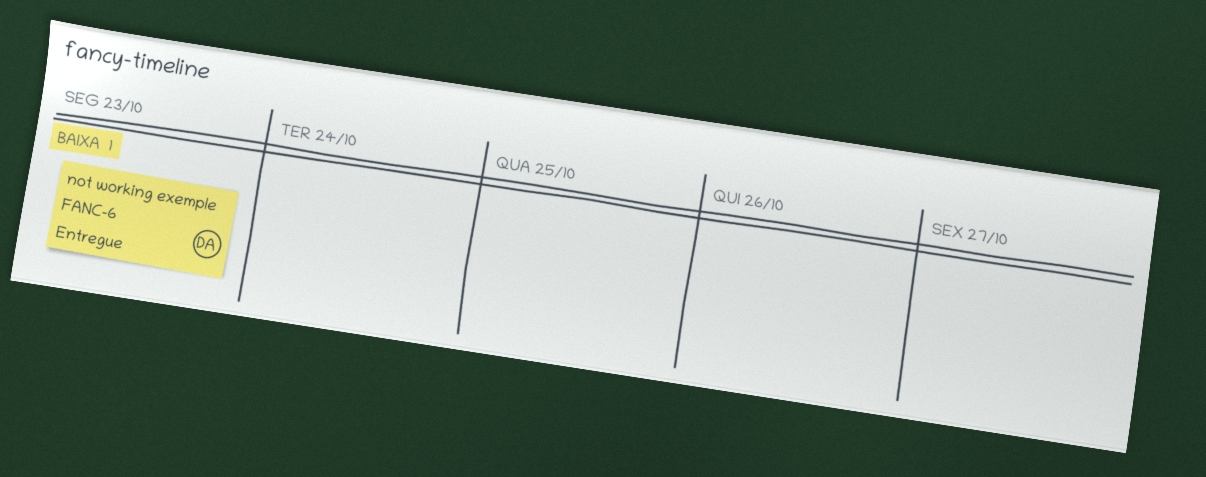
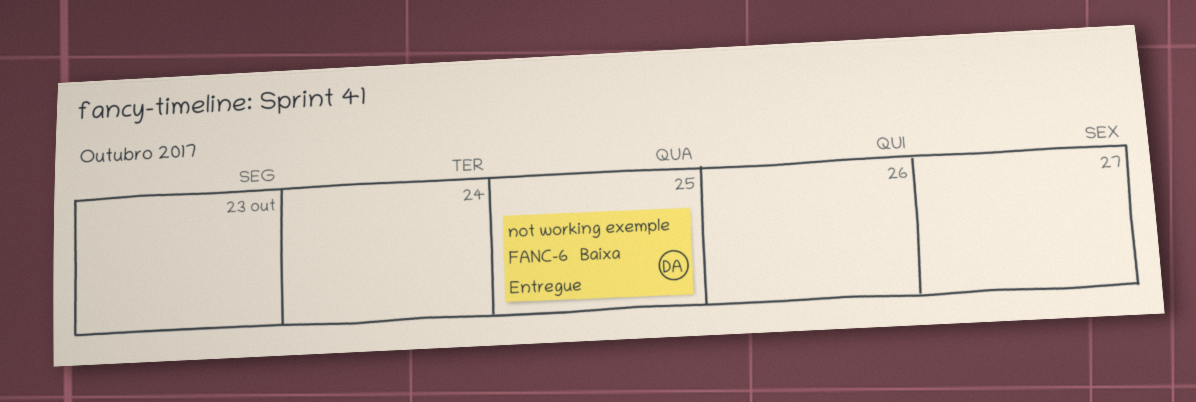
FANC-6, due: Oct 23 -> Oct 25

